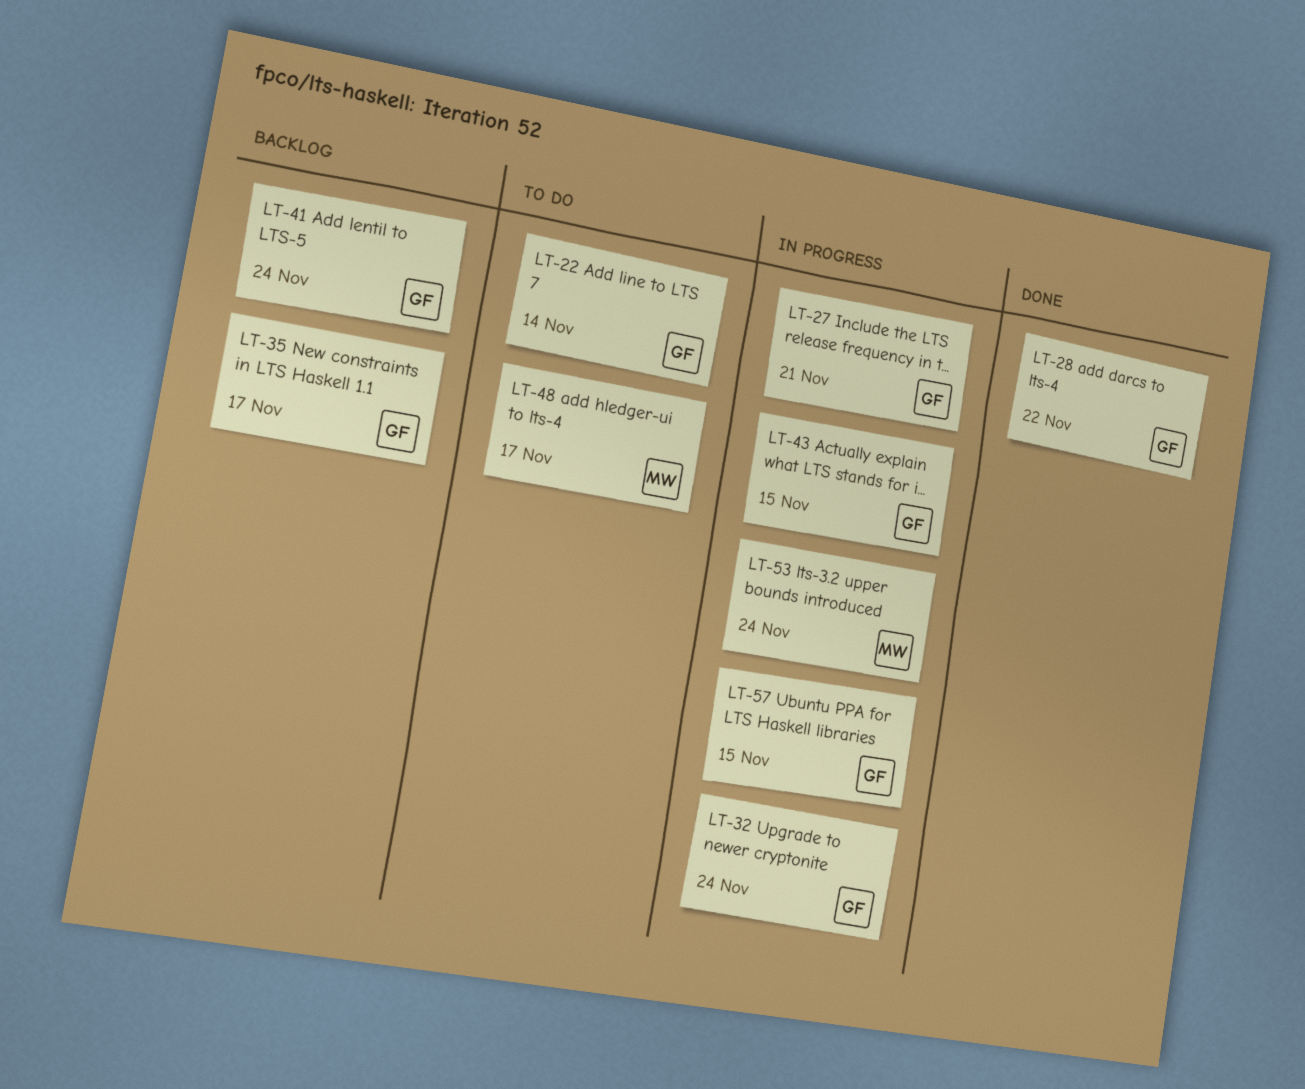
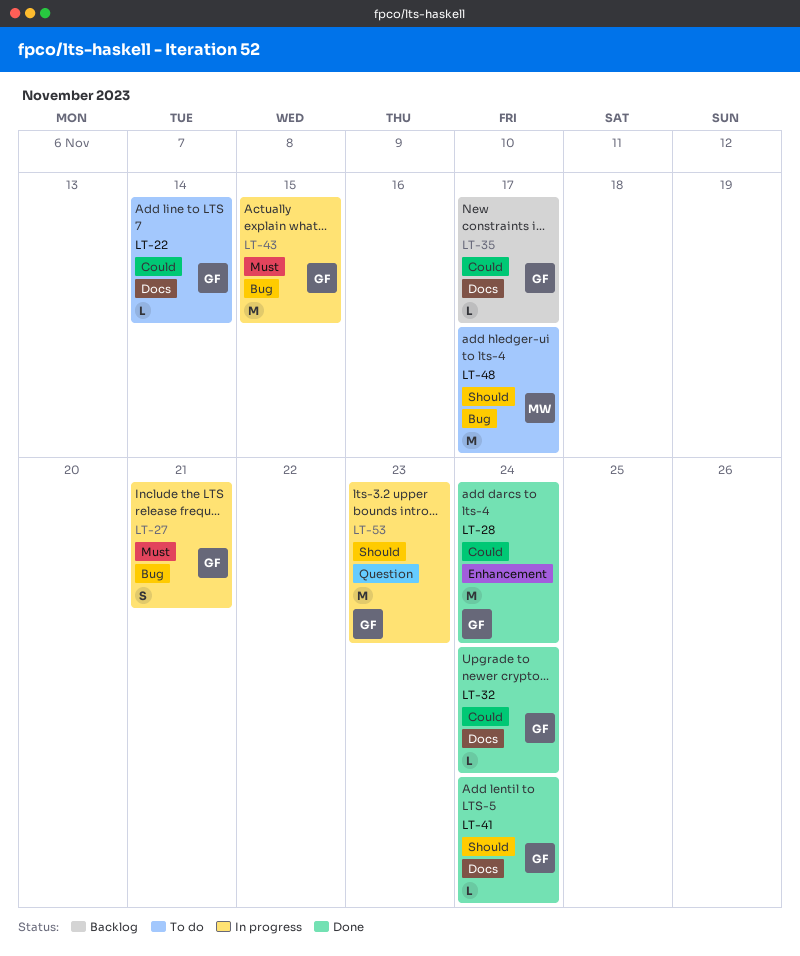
LT-28, due: Nov 22 -> Nov 24
LT-32, status: In progress -> Done
LT-41, status: Backlog -> Done
LT-53, owner: MW -> GF
LT-53, due: Nov 24 -> Nov 23
LT-57: present -> none

